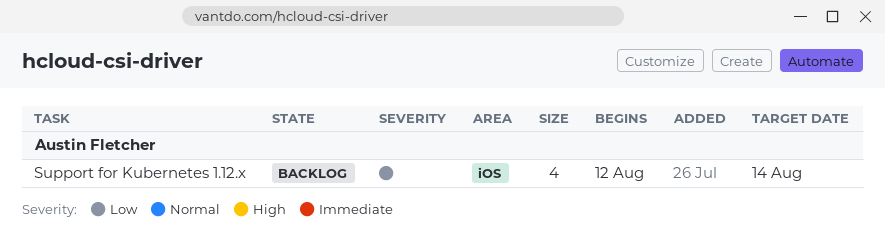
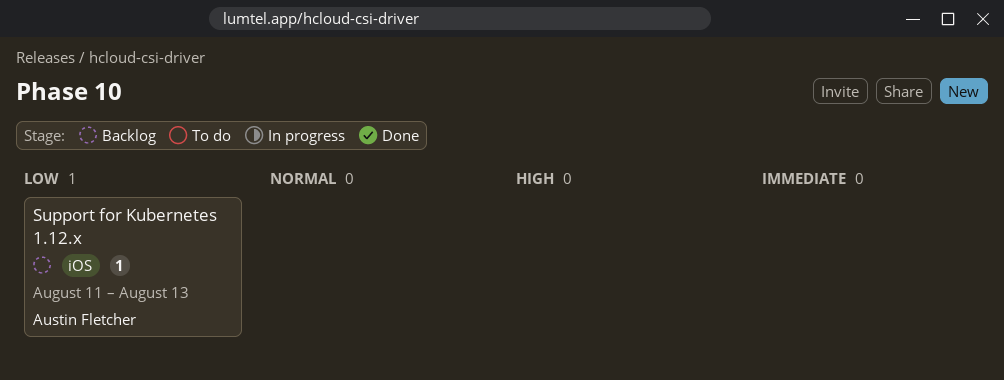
Support for Kubernetes 1.12.x, estimate: 4 -> 1
Support for Kubernetes 1.12.x, start: Aug 12 -> Aug 11
Support for Kubernetes 1.12.x, due: Aug 14 -> Aug 13

